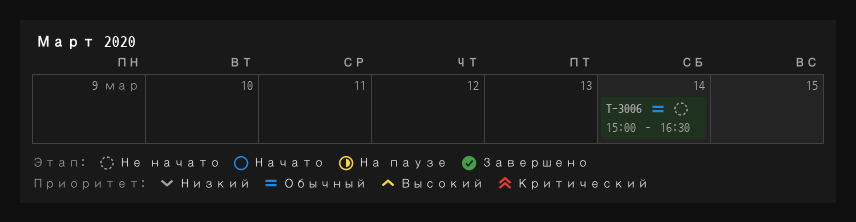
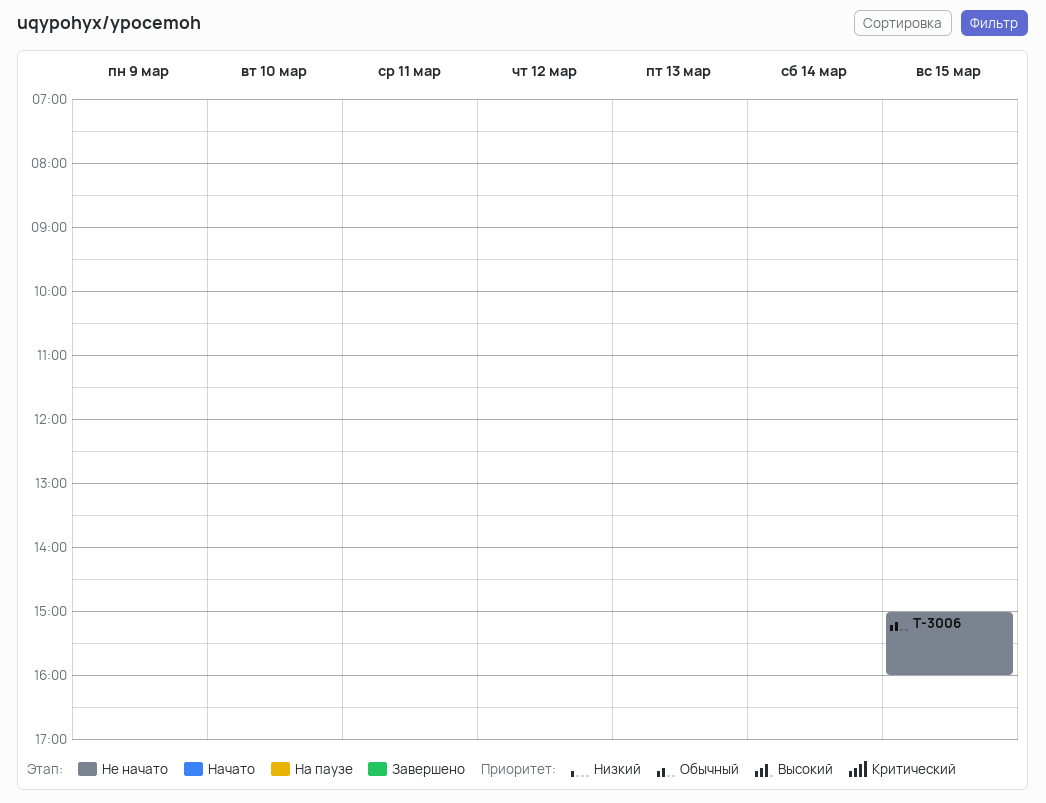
T-3006, day: Mar 14 -> Mar 15
T-3006, ends: 16:30 -> 16:00

